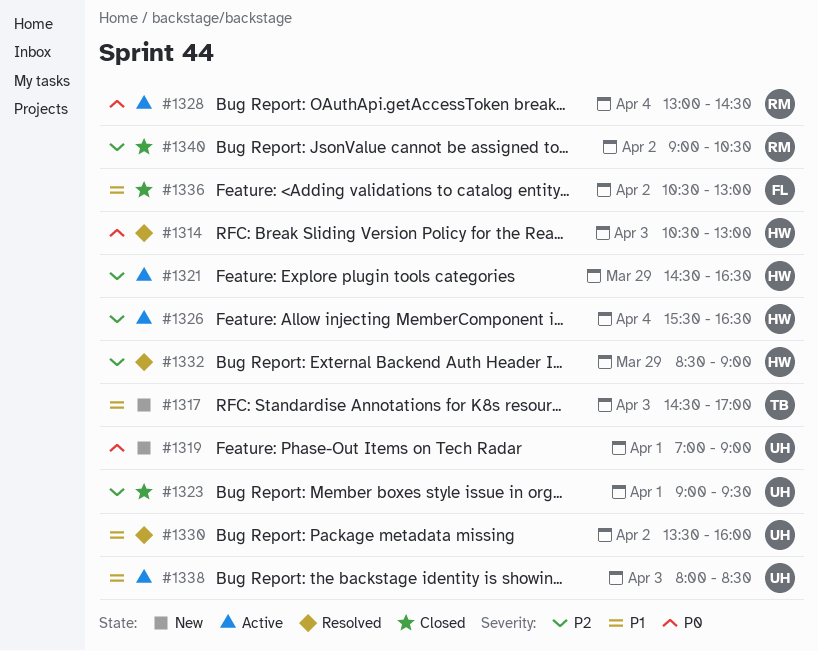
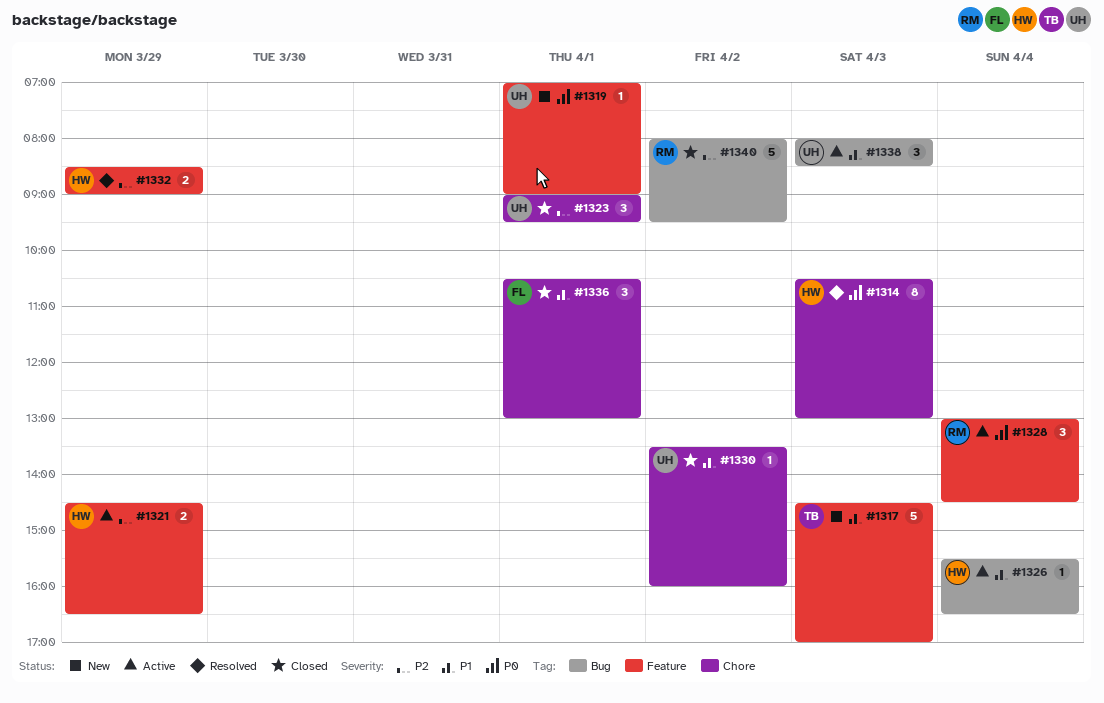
#1326, priority: P2 -> P1
#1330, status: Resolved -> Closed
#1336, day: Apr 2 -> Apr 1
#1340, begins: 09:00 -> 08:00
#1340, ends: 10:30 -> 09:30

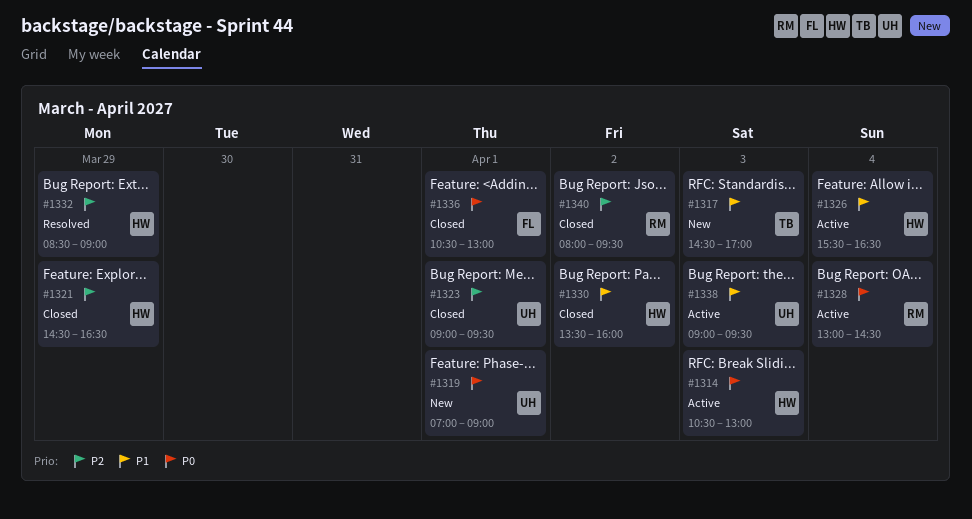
#1314, status: Resolved -> Active
#1321, status: Active -> Closed
#1330, owner: UH -> HW
#1336, priority: P1 -> P0
#1338, begins: 08:00 -> 09:00
#1338, ends: 08:30 -> 09:30

